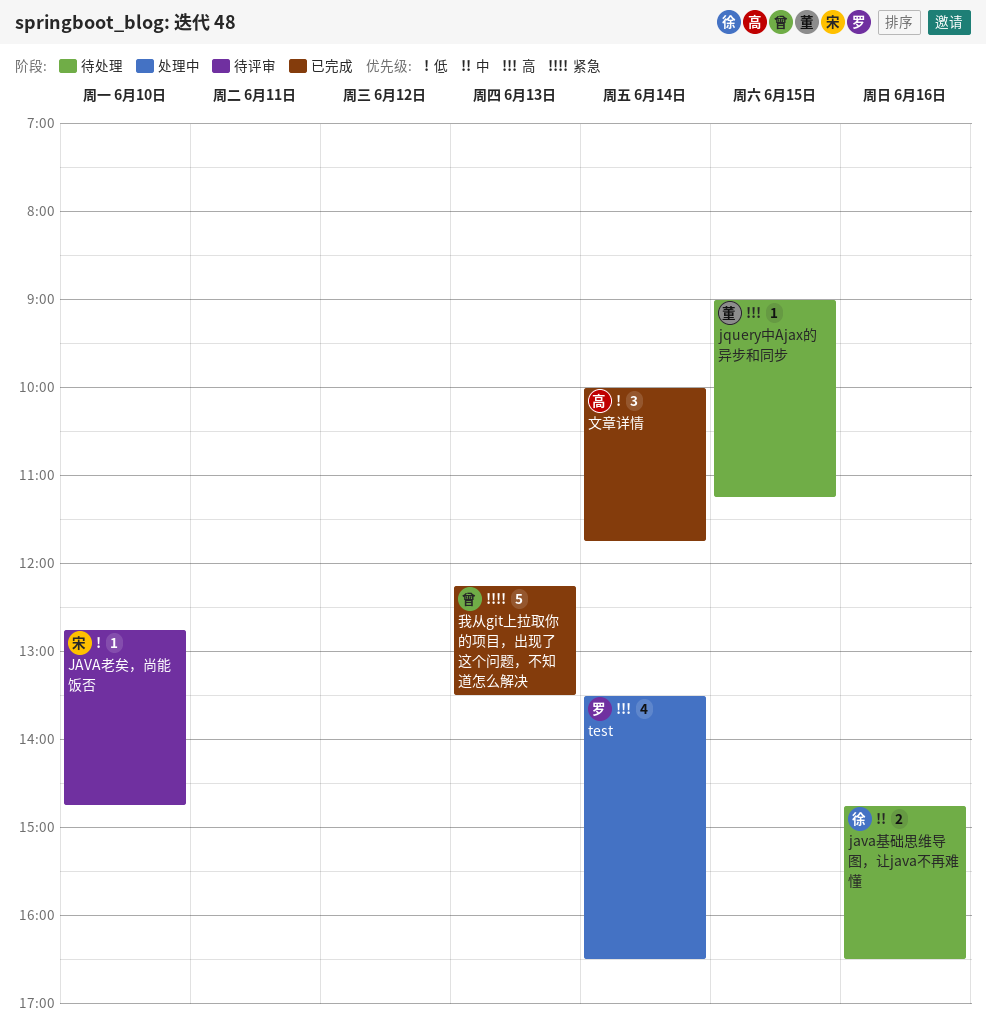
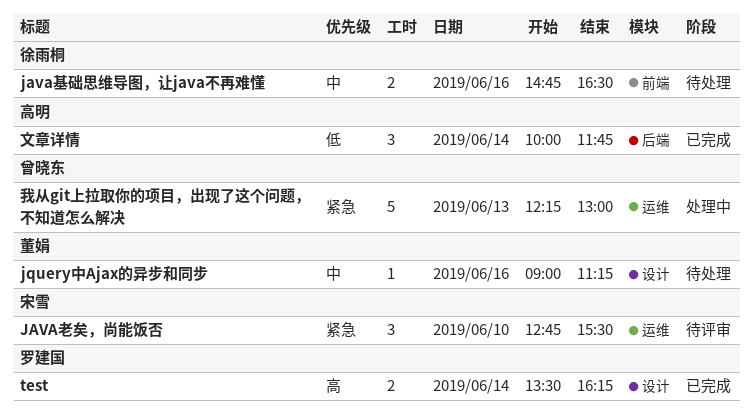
JAVA老矣，尚能饭否, priority: 低 -> 紧急
JAVA老矣，尚能饭否, estimate: 1 -> 3
JAVA老矣，尚能饭否, ends: 14:45 -> 15:30
jquery中Ajax的异步和同步, priority: 高 -> 中
jquery中Ajax的异步和同步, day: Jun 15 -> Jun 16
test, status: 处理中 -> 已完成
test, estimate: 4 -> 2
test, ends: 16:30 -> 16:15
我从git上拉取你的项目，出现了这个问题，不知道怎么解决, status: 已完成 -> 处理中
我从git上拉取你的项目，出现了这个问题，不知道怎么解决, ends: 13:30 -> 13:00

